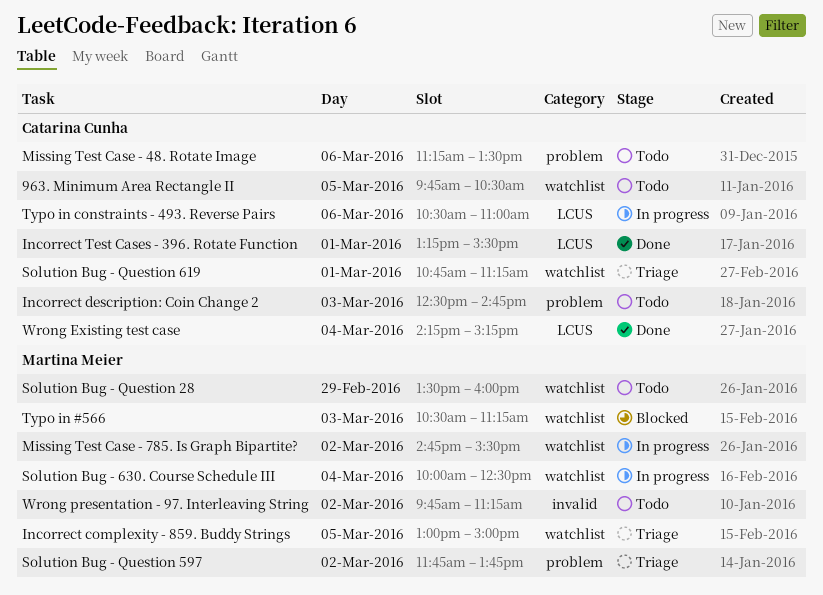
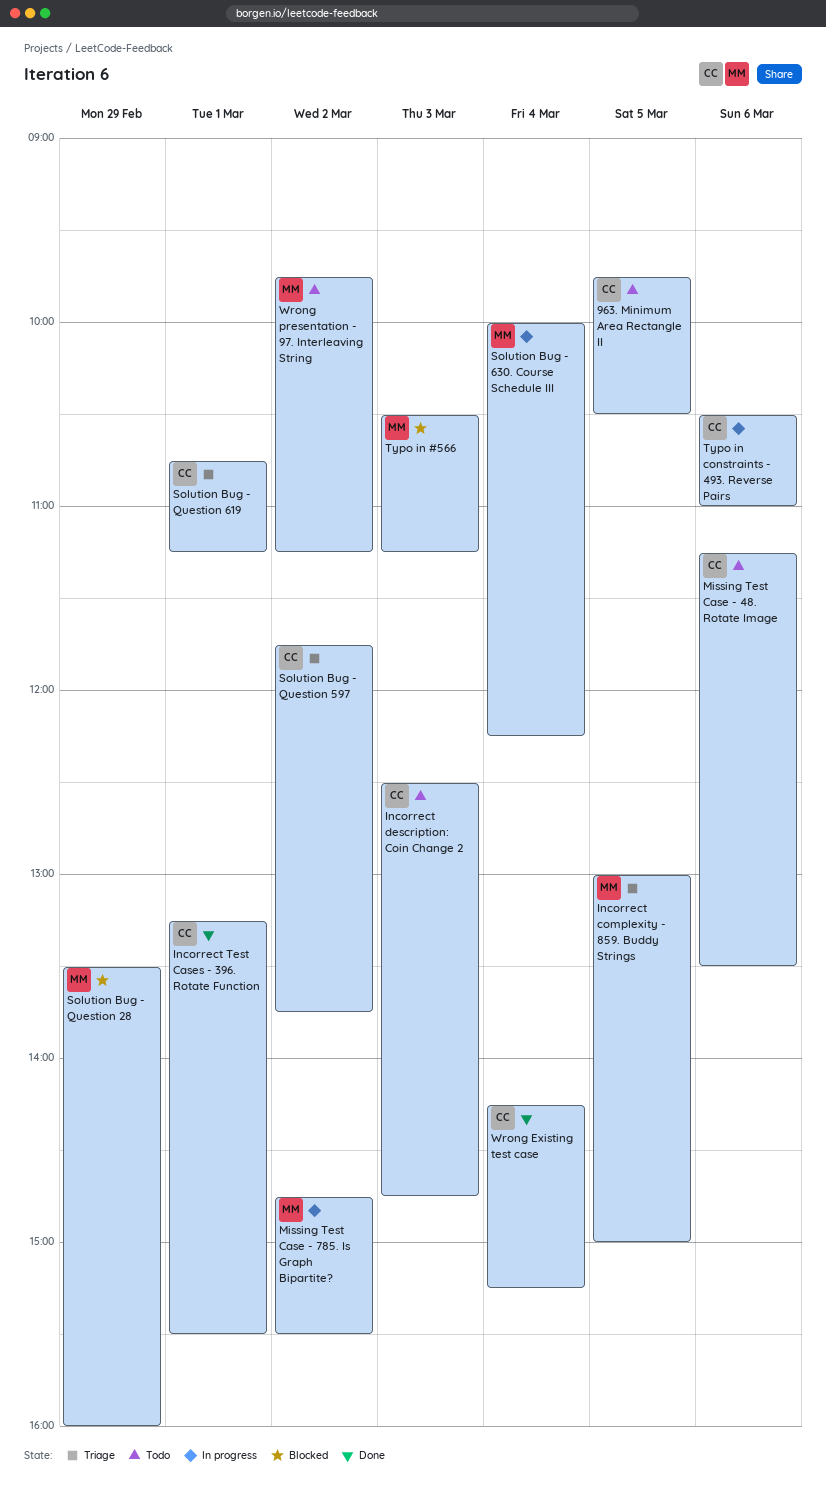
Solution Bug - 630. Course Schedule III, ends: 12:30 -> 12:15
Solution Bug - Question 28, status: Todo -> Blocked
Solution Bug - Question 597, owner: Martina Meier -> Catarina Cunha

